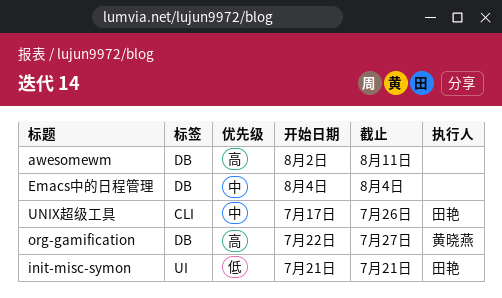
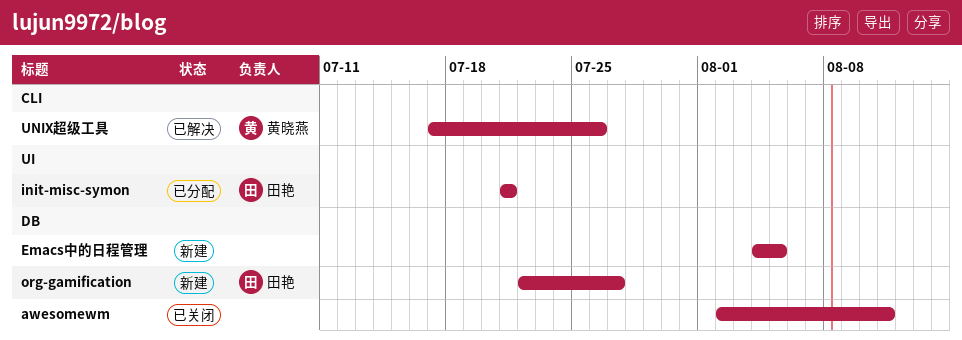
Emacs中的日程管理, due: Aug 4 -> Aug 5
org-gamification, owner: 黄晓燕 -> 田艳
UNIX超级工具, owner: 田艳 -> 黄晓燕

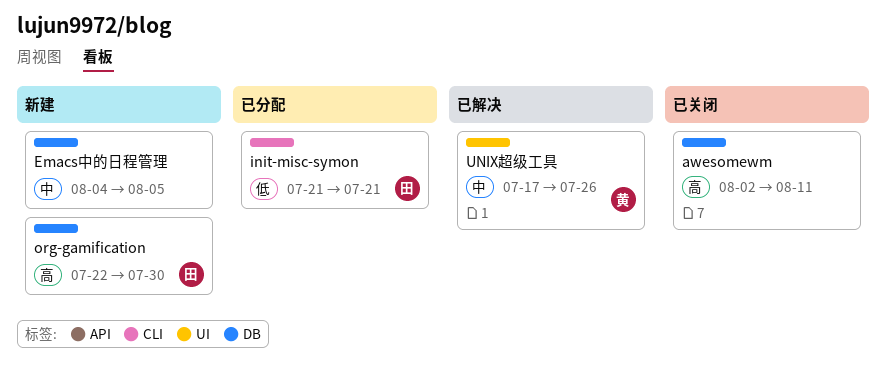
init-misc-symon, label: UI -> CLI
org-gamification, due: Jul 27 -> Jul 30
UNIX超级工具, label: CLI -> UI

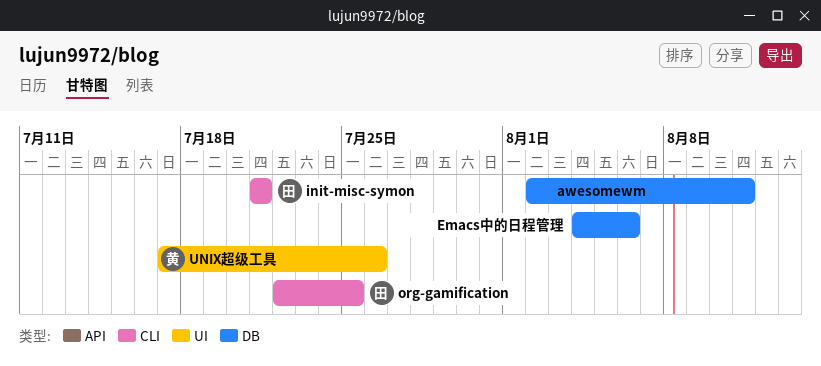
Emacs中的日程管理, due: Aug 5 -> Aug 6
org-gamification, label: DB -> CLI
org-gamification, due: Jul 30 -> Jul 25

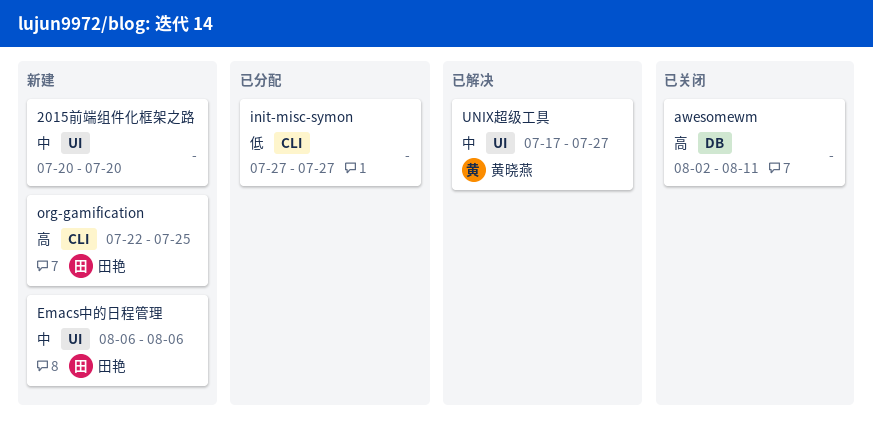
2015前端组件化框架之路: none -> present
Emacs中的日程管理, owner: none -> 田艳
Emacs中的日程管理, label: DB -> UI
Emacs中的日程管理, start: Aug 4 -> Aug 6
init-misc-symon, owner: 田艳 -> none
init-misc-symon, start: Jul 21 -> Jul 27
init-misc-symon, due: Jul 21 -> Jul 27
UNIX超级工具, due: Jul 26 -> Jul 27

